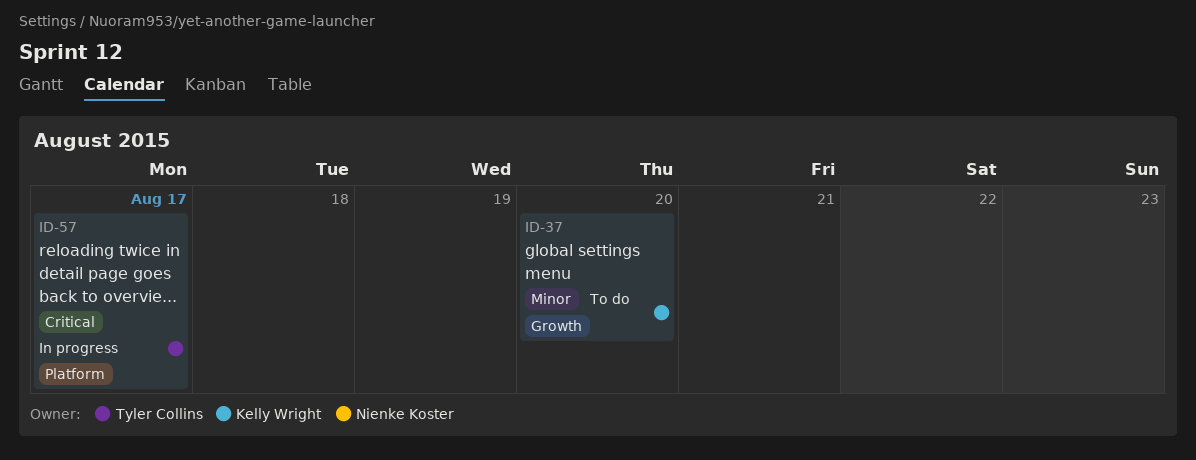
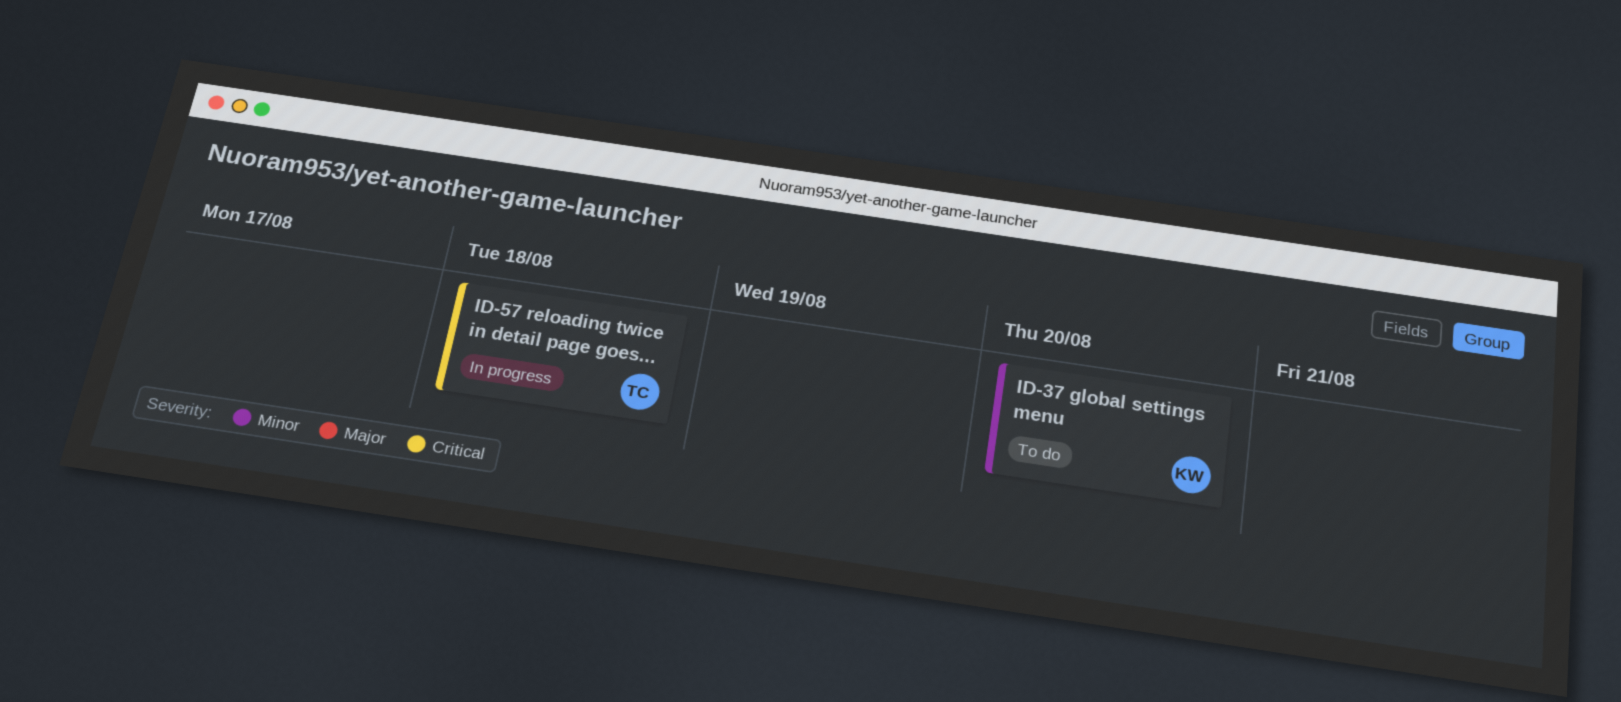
ID-57, due: Aug 17 -> Aug 18

